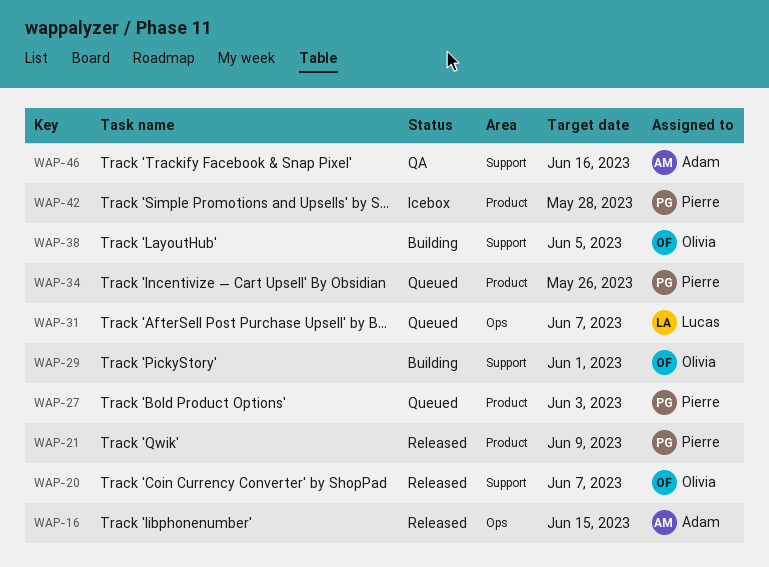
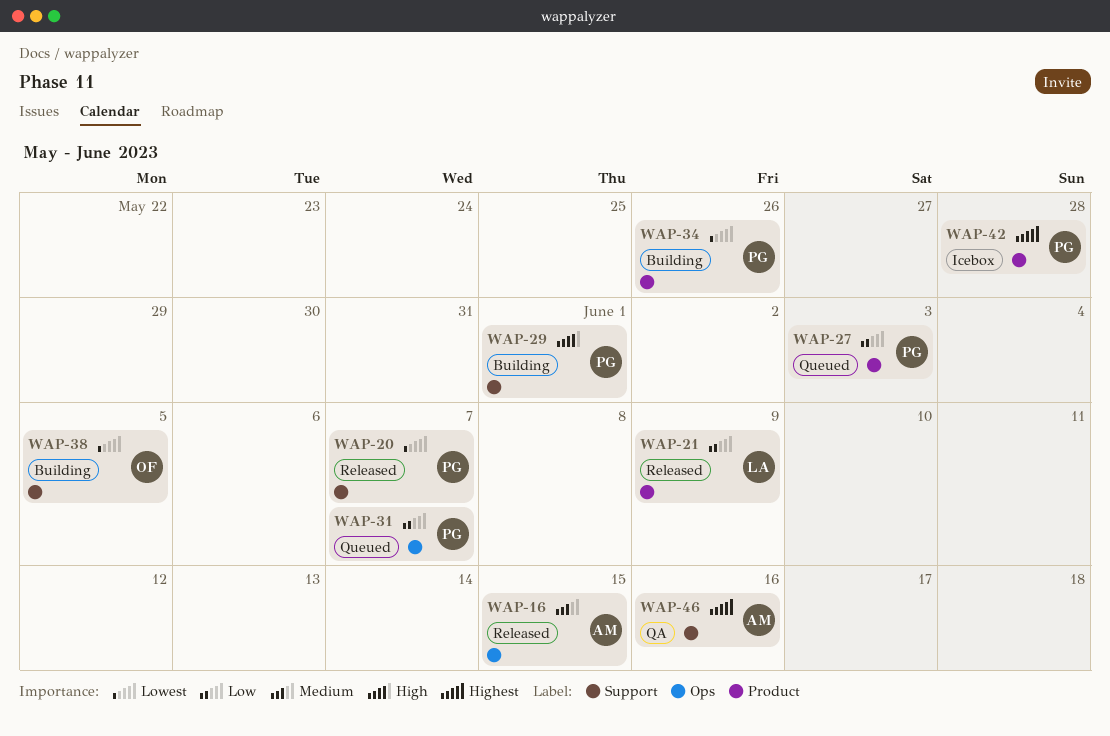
WAP-20, owner: Olivia -> Pierre
WAP-21, owner: Pierre -> Lucas
WAP-29, owner: Olivia -> Pierre
WAP-31, owner: Lucas -> Pierre
WAP-34, status: Queued -> Building

